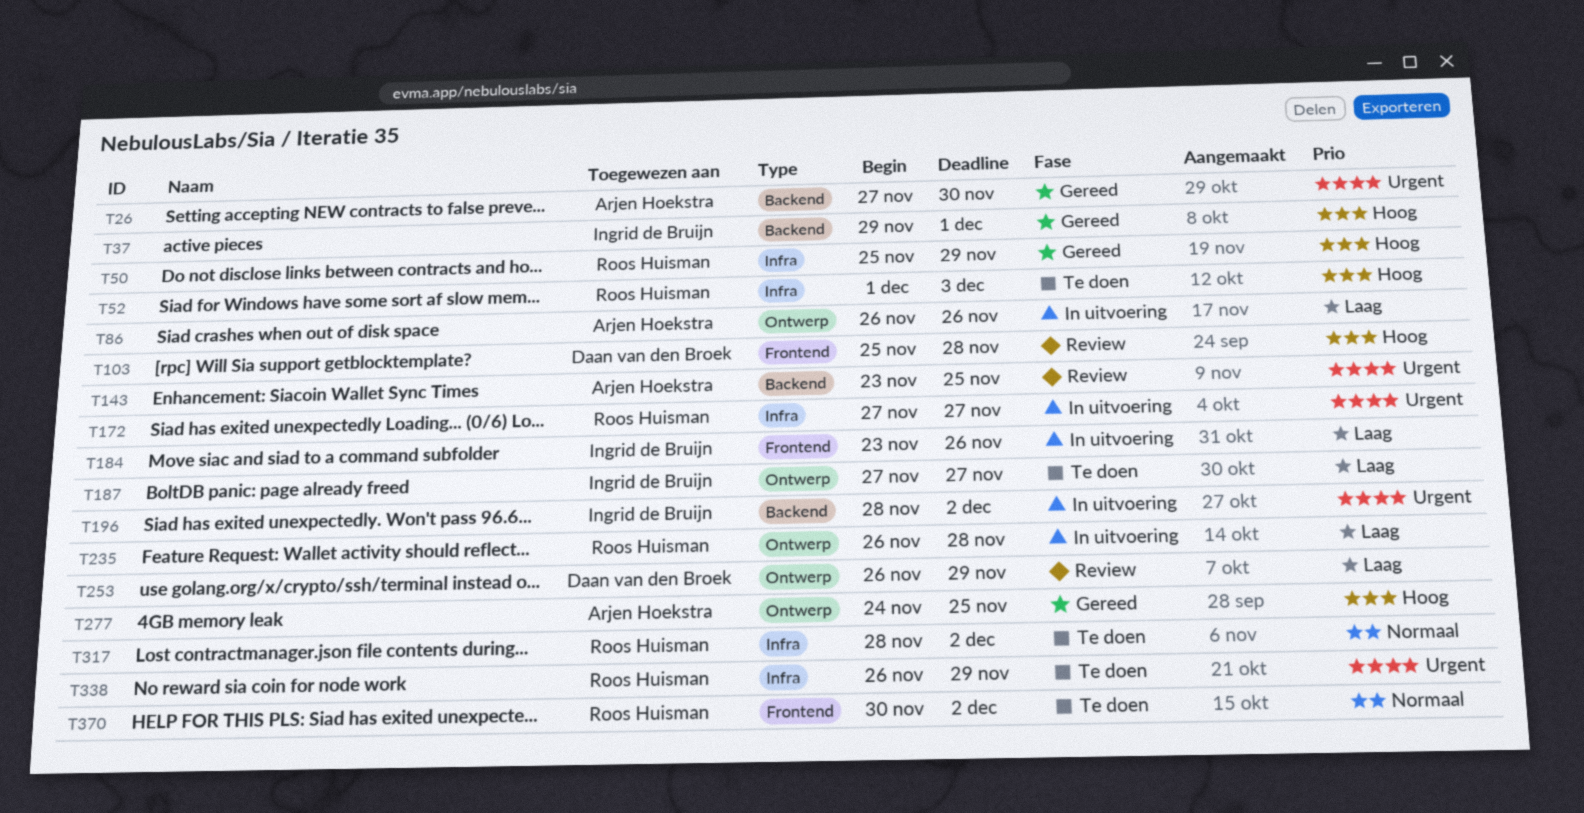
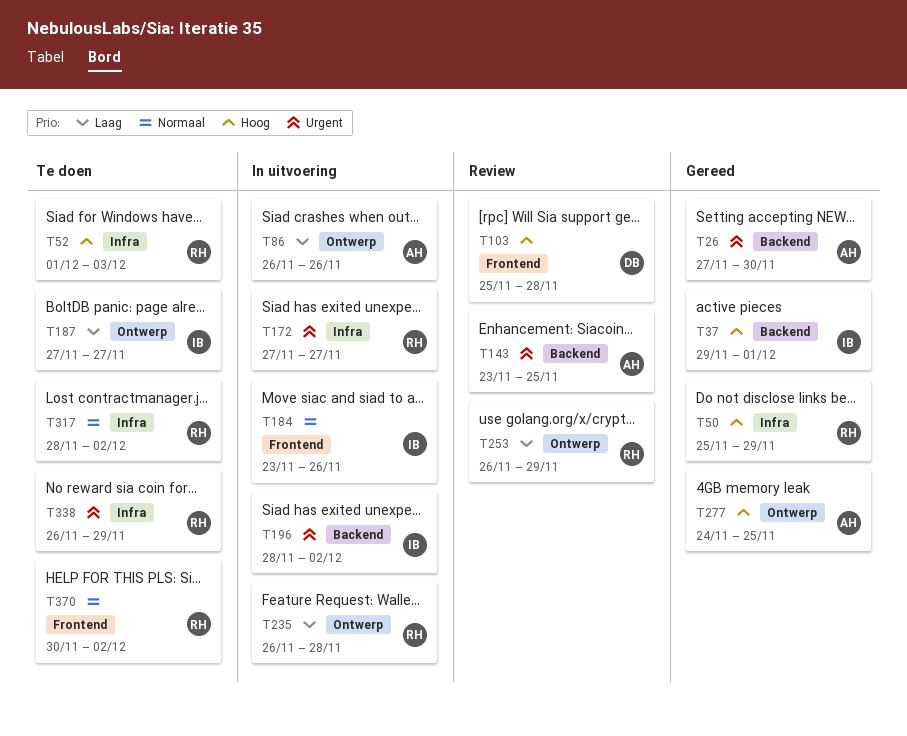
T184, priority: Laag -> Normaal
T253, owner: Daan van den Broek -> Roos Huisman

